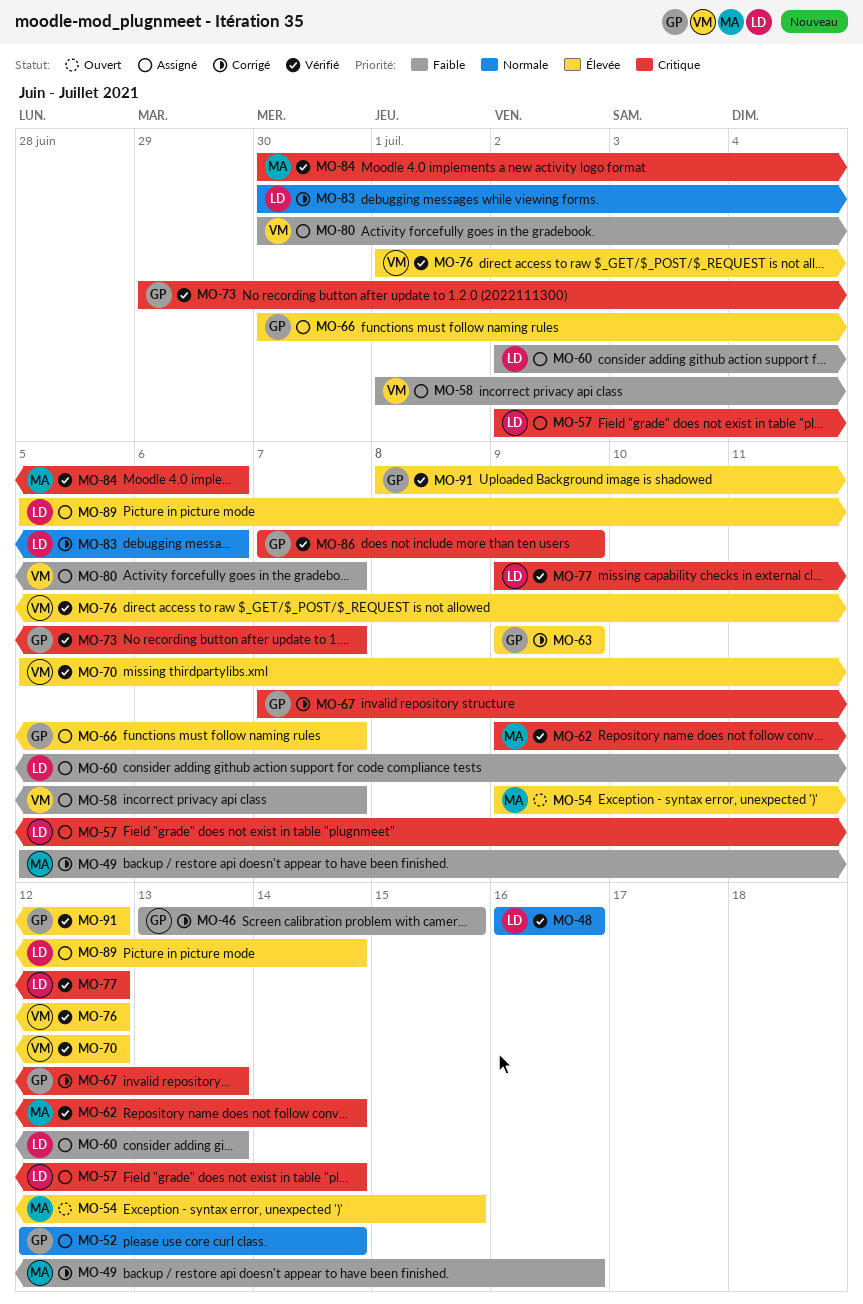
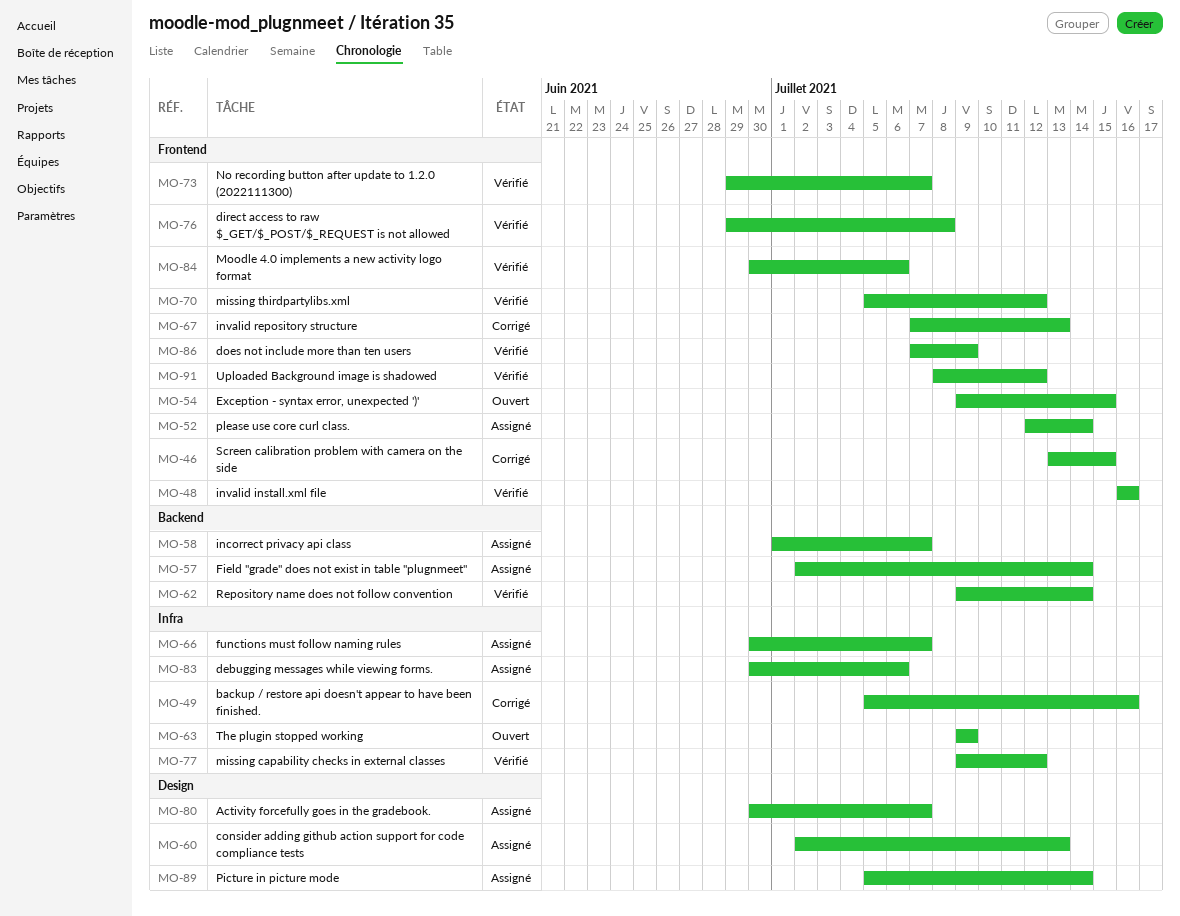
MO-63, status: Corrigé -> Ouvert
MO-76, start: Jul 1 -> Jun 29
MO-76, due: Jul 12 -> Jul 8
MO-83, status: Corrigé -> Assigné

